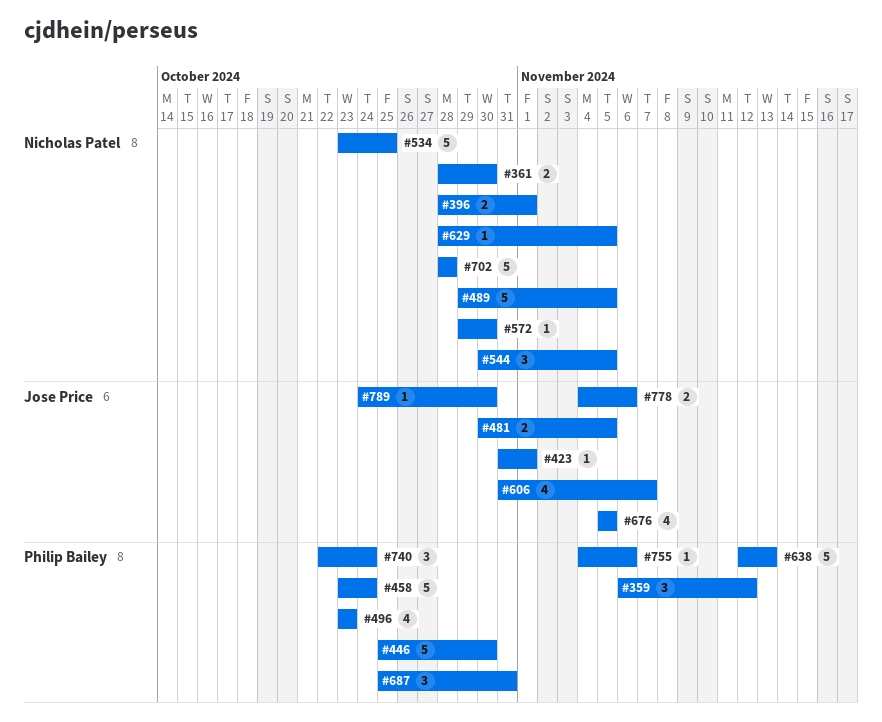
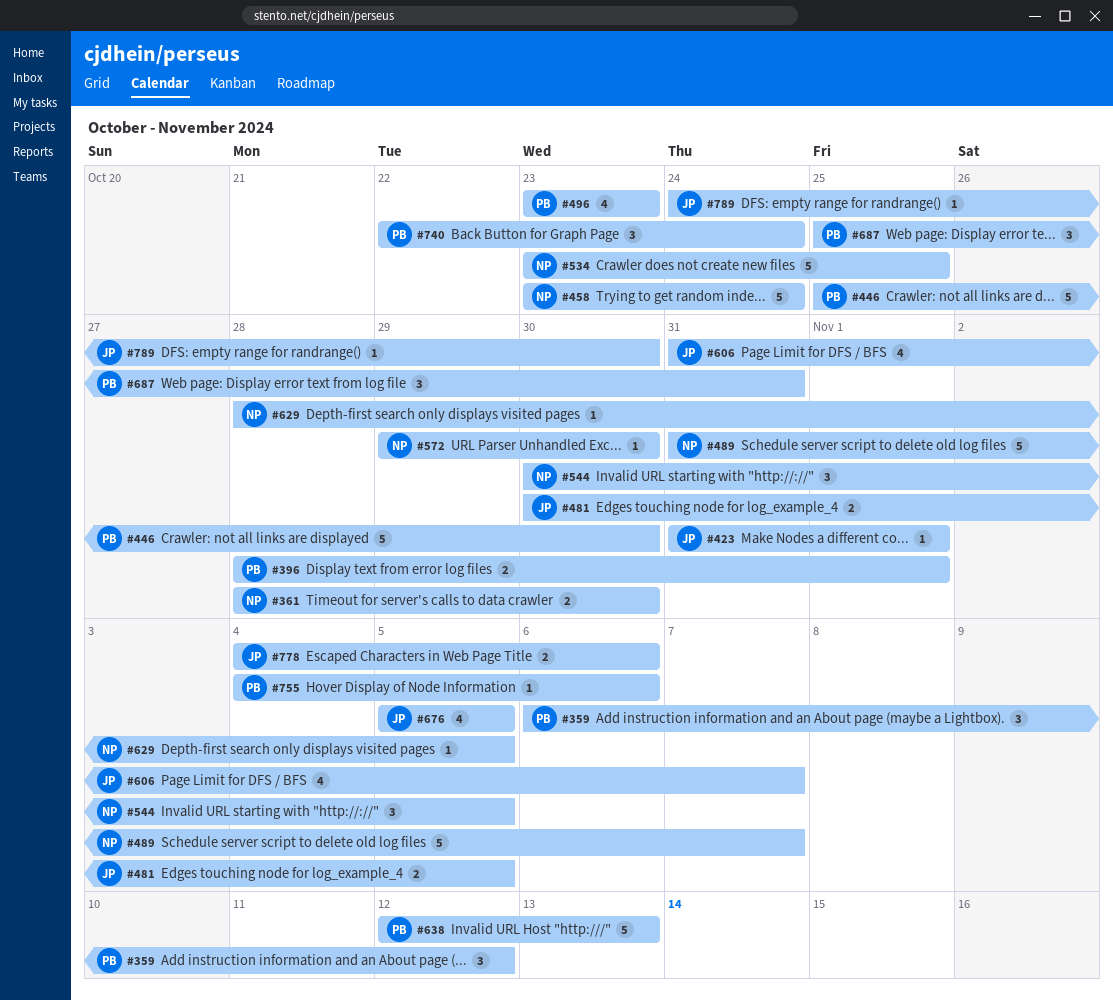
#396, owner: Nicholas Patel -> Philip Bailey
#458, owner: Philip Bailey -> Nicholas Patel
#489, start: Oct 29 -> Oct 31
#489, due: Nov 5 -> Nov 7
#702: present -> none

